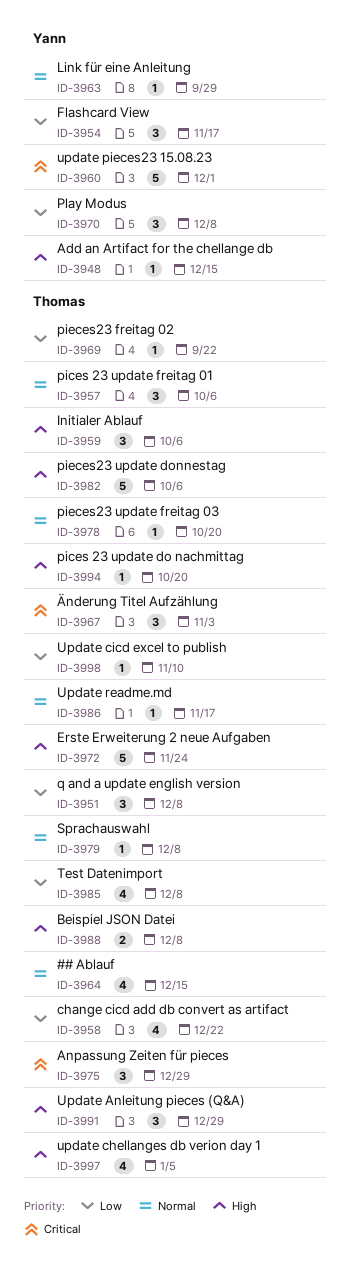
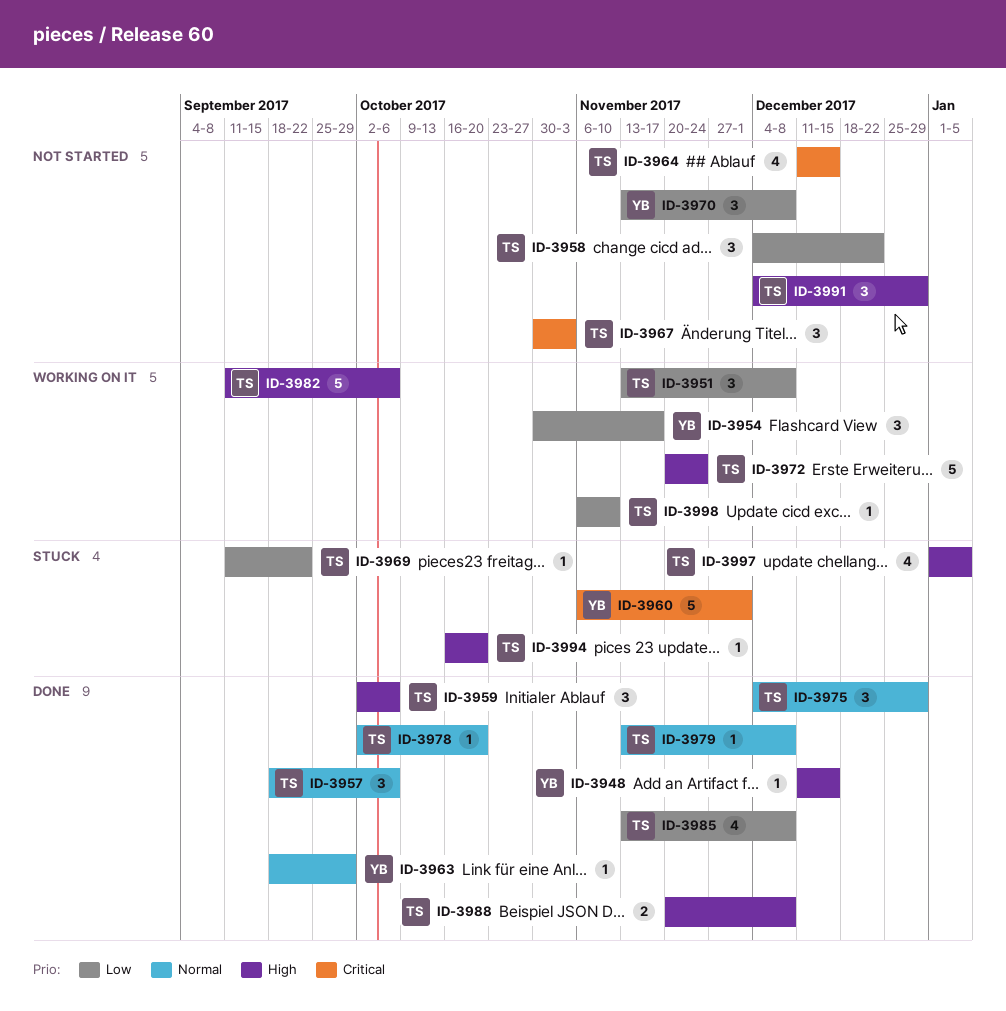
ID-3958, estimate: 4 -> 3
ID-3964, priority: Normal -> Critical
ID-3975, priority: Critical -> Normal
ID-3986: present -> none

